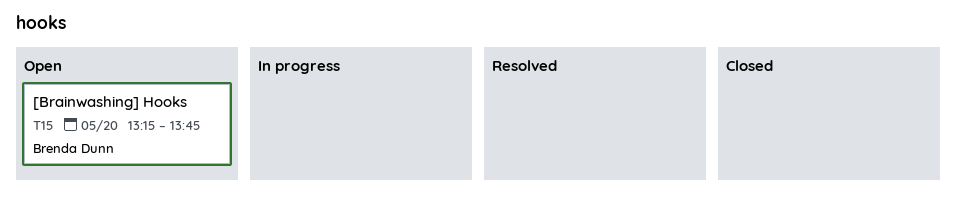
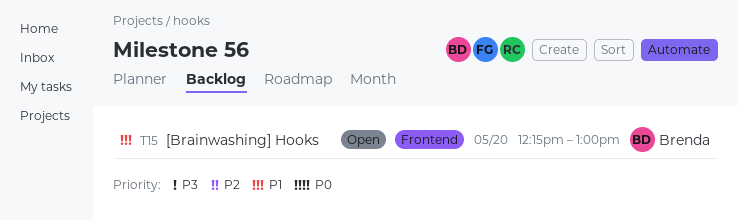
T15, begins: 13:15 -> 12:15
T15, ends: 13:45 -> 13:00

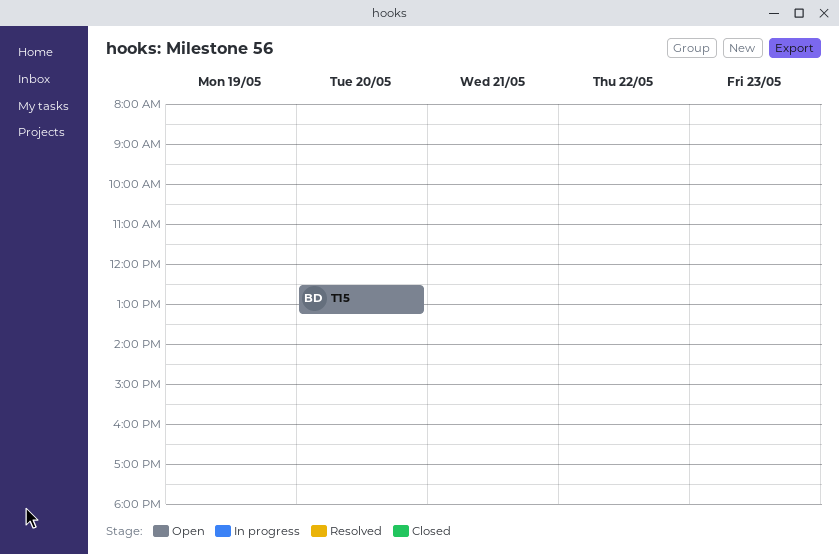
T15, begins: 12:15 -> 12:30
T15, ends: 13:00 -> 13:15

